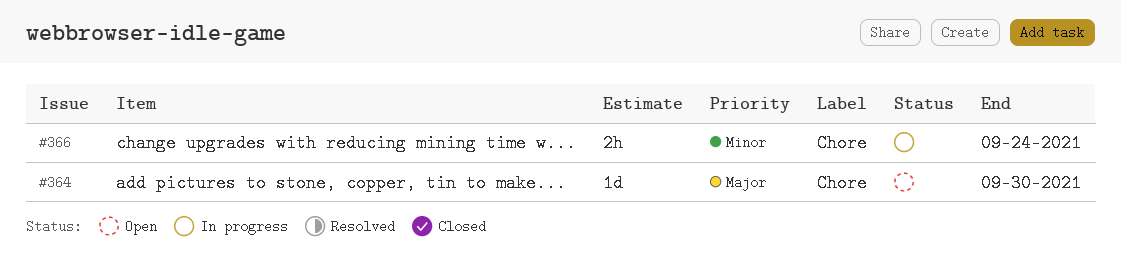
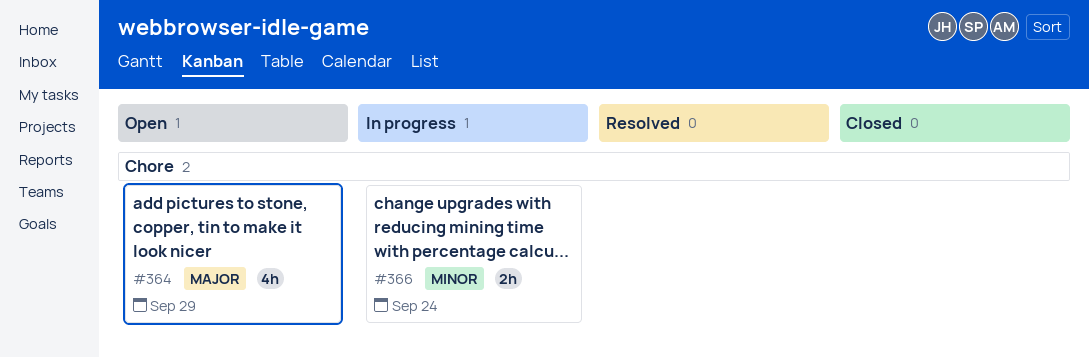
#364, estimate: 1d -> 4h
#364, due: Sep 30 -> Sep 29

